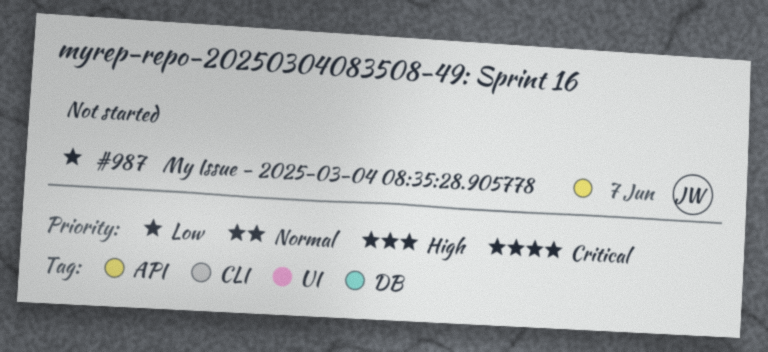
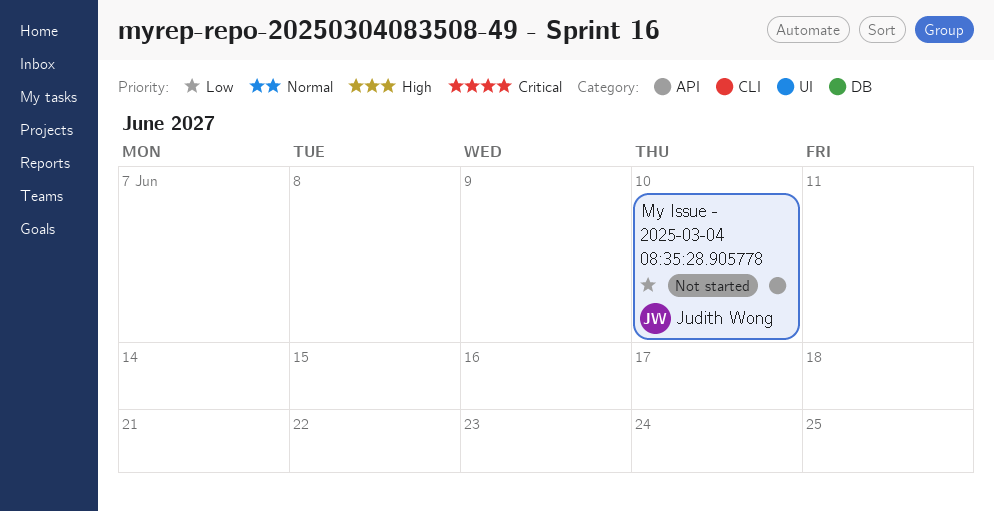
My Issue - 2025-03-04 08:35:28.905778, due: Jun 7 -> Jun 10

